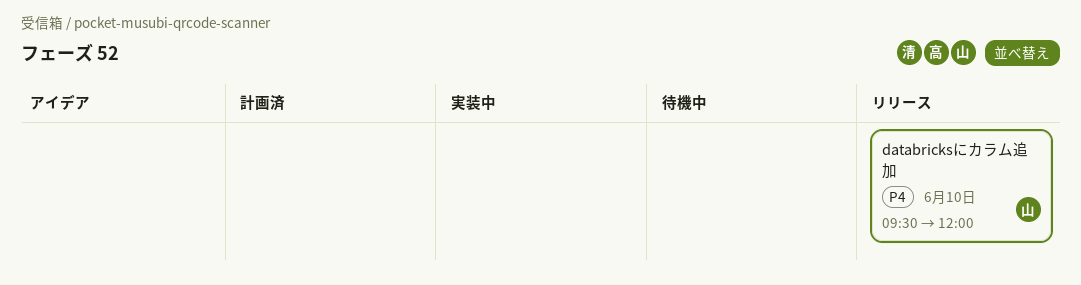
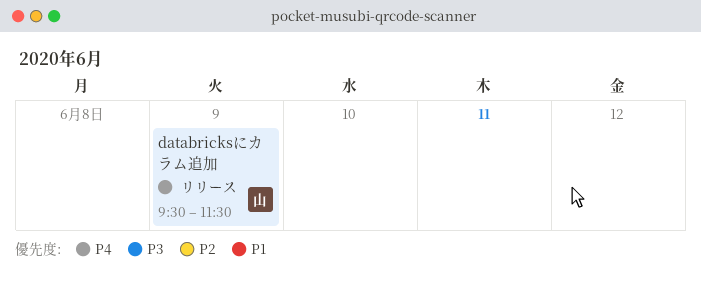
databricksにカラム追加, day: Jun 10 -> Jun 9
databricksにカラム追加, ends: 12:00 -> 11:30

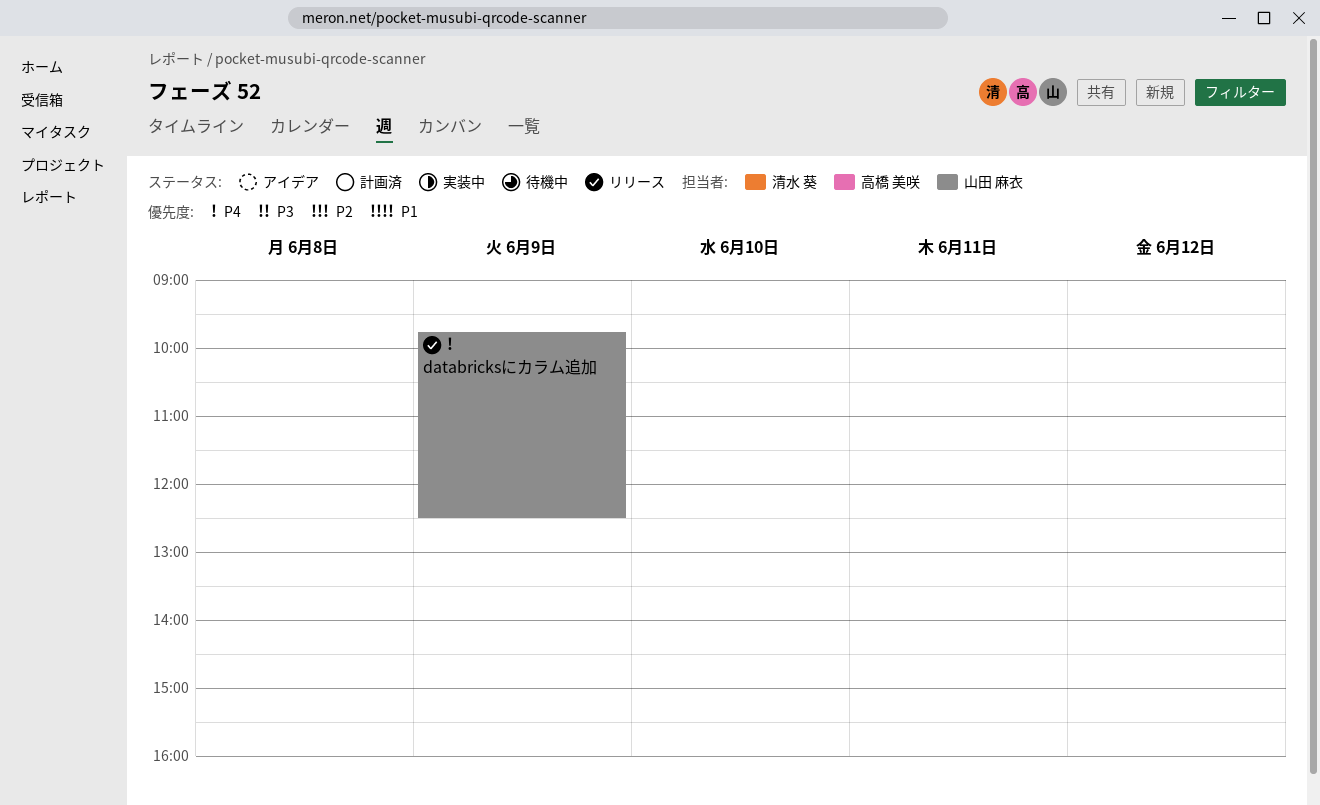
databricksにカラム追加, begins: 09:30 -> 09:45
databricksにカラム追加, ends: 11:30 -> 12:30

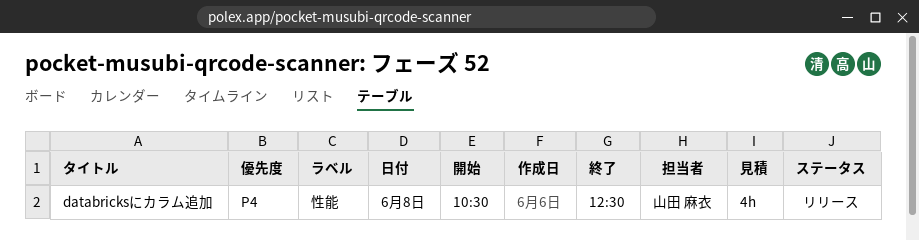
databricksにカラム追加, day: Jun 9 -> Jun 8
databricksにカラム追加, begins: 09:45 -> 10:30

